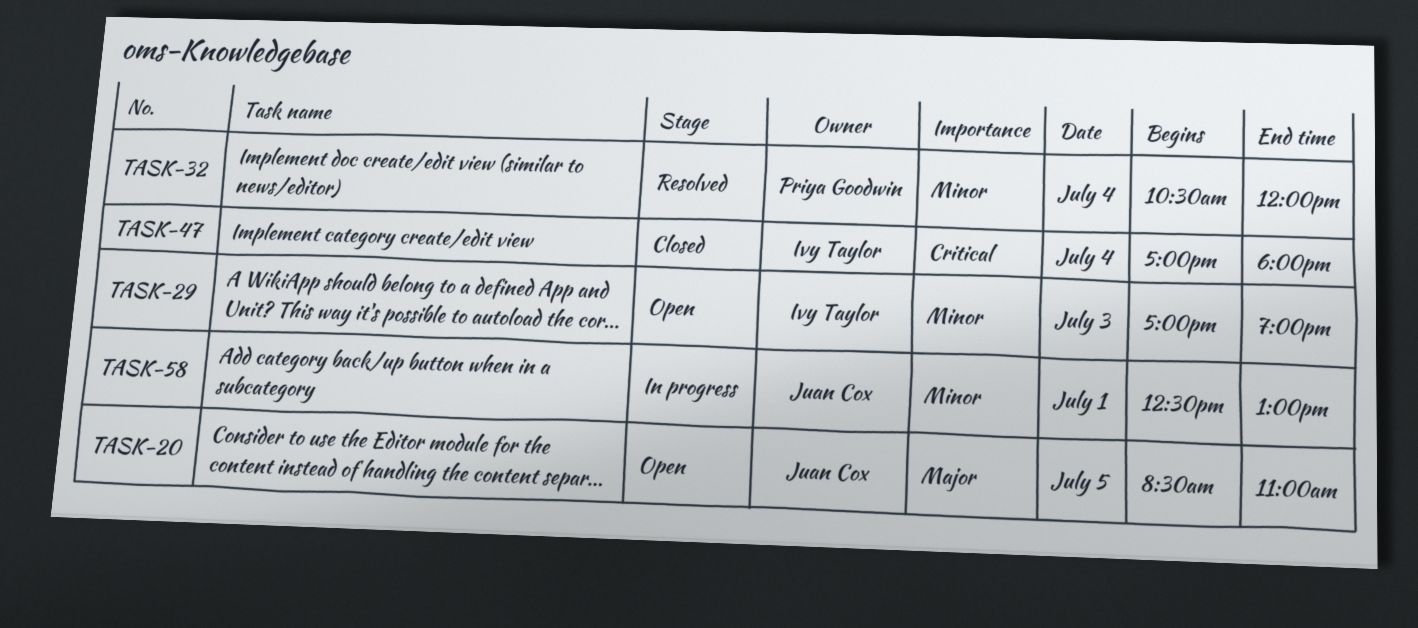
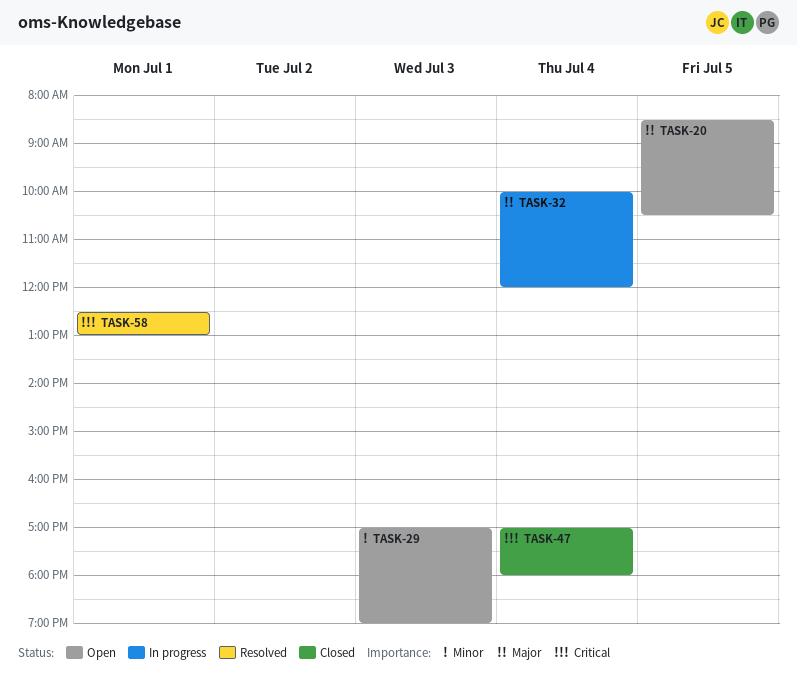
TASK-20, ends: 11:00 -> 10:30
TASK-32, status: Resolved -> In progress
TASK-32, priority: Minor -> Major
TASK-32, begins: 10:30 -> 10:00
TASK-58, status: In progress -> Resolved
TASK-58, priority: Minor -> Critical

